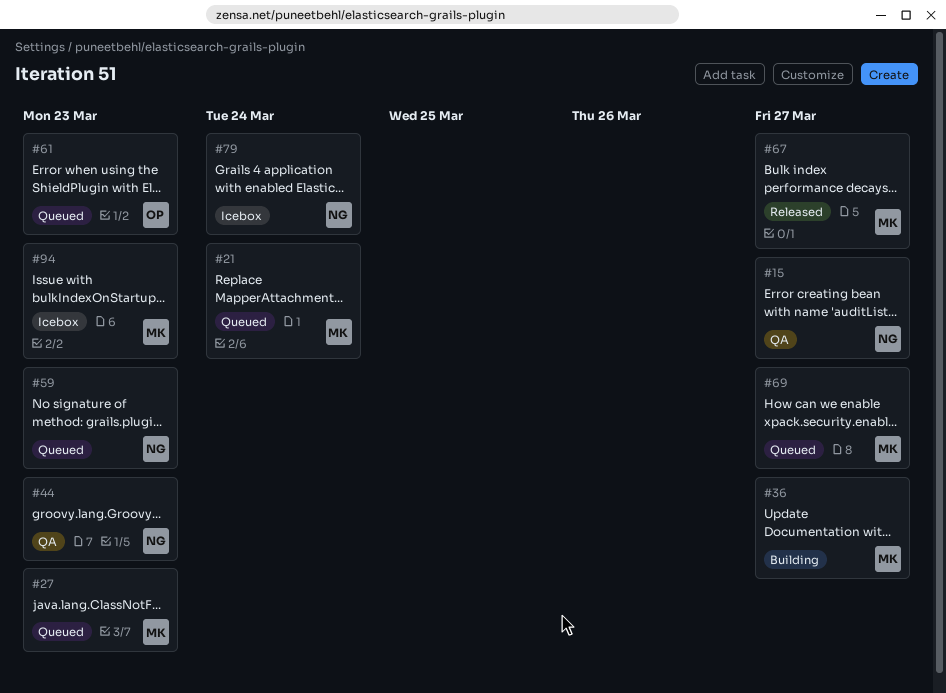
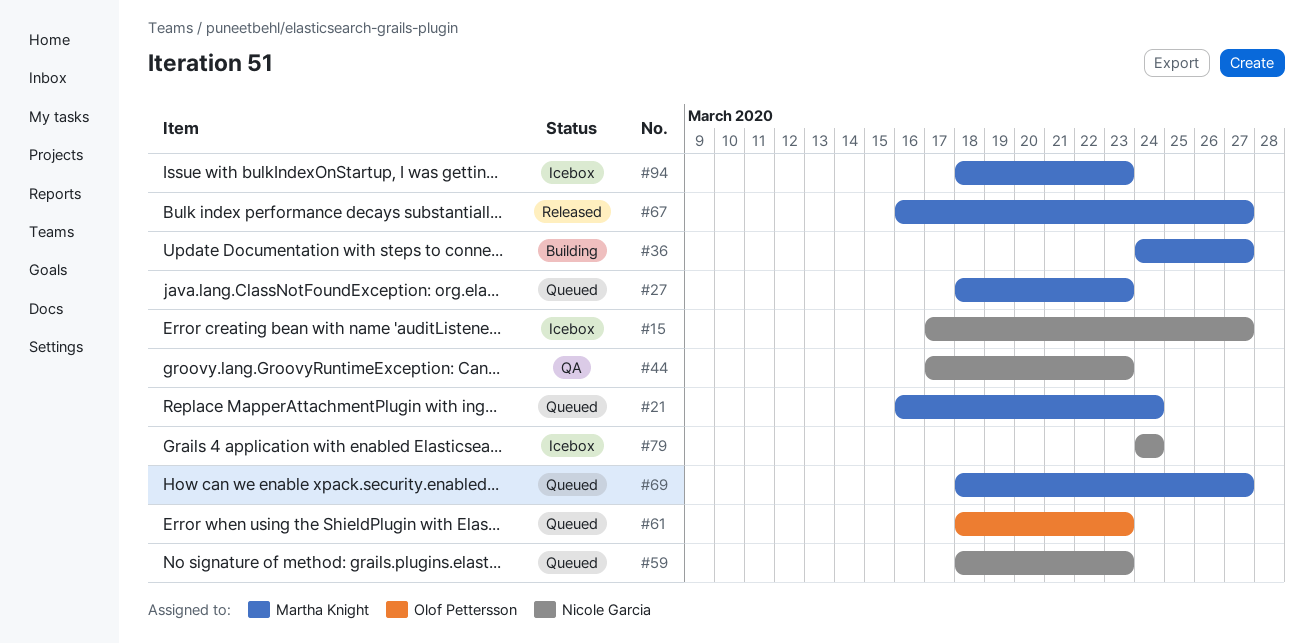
#15, status: QA -> Icebox

